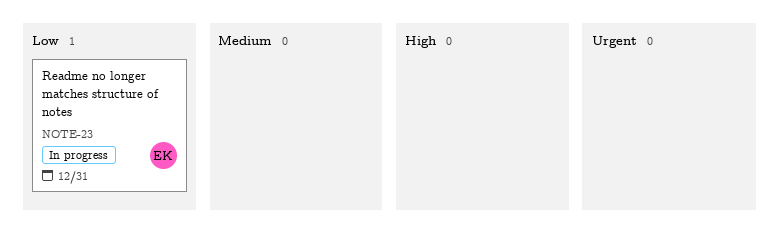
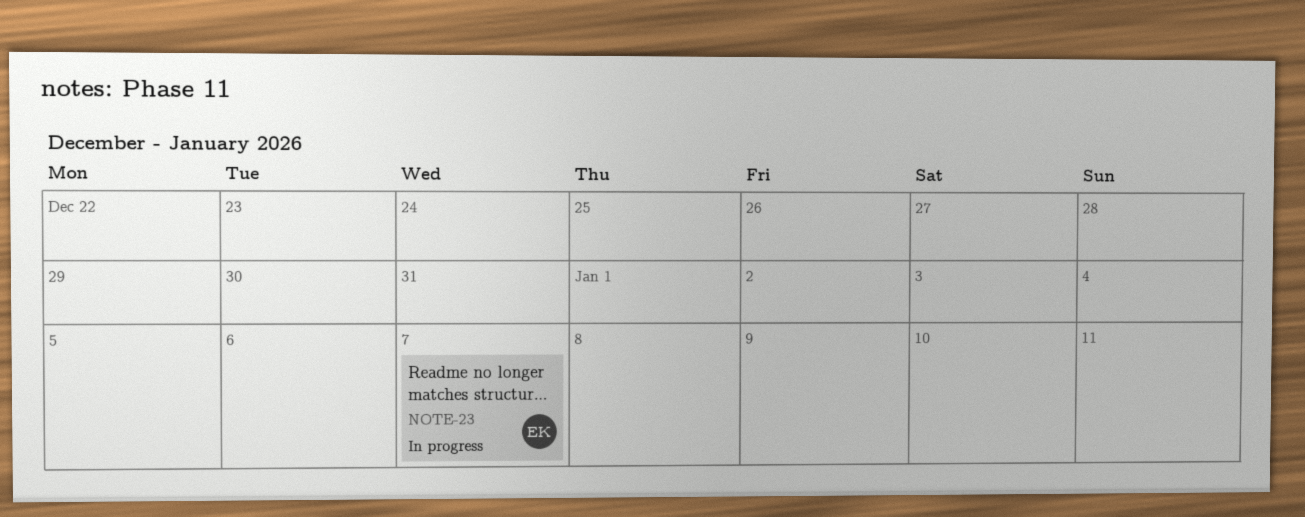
NOTE-23, due: Dec 31 -> Jan 7

